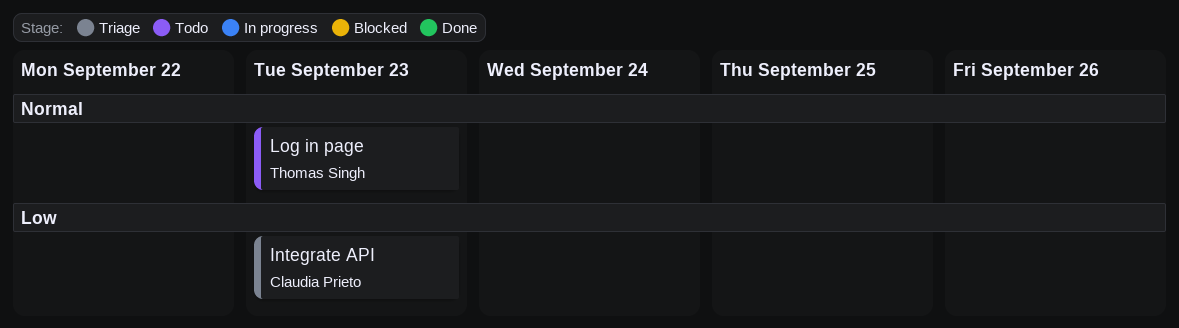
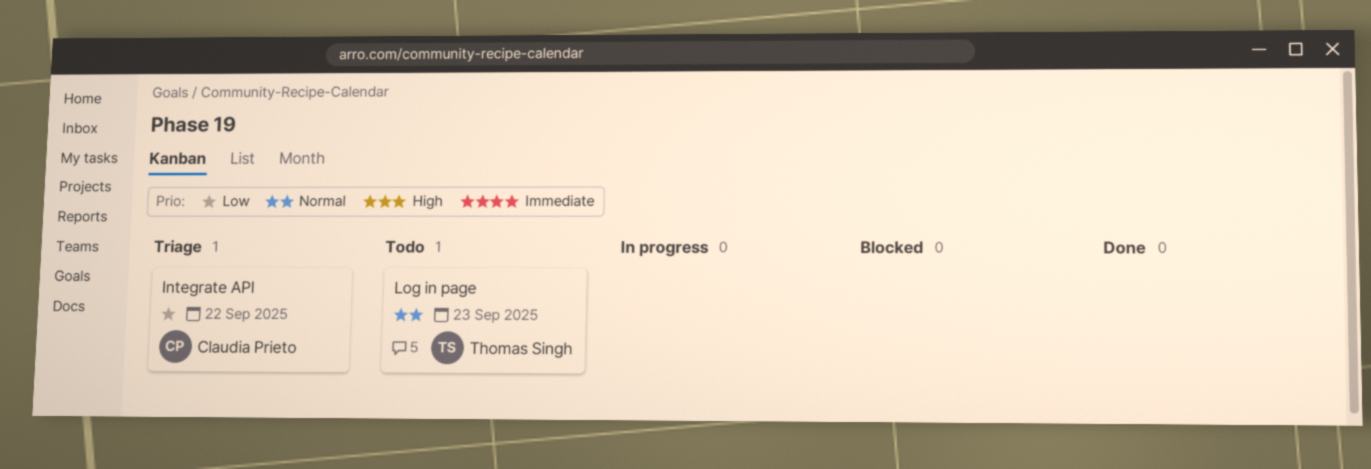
Integrate API, due: Sep 23 -> Sep 22

